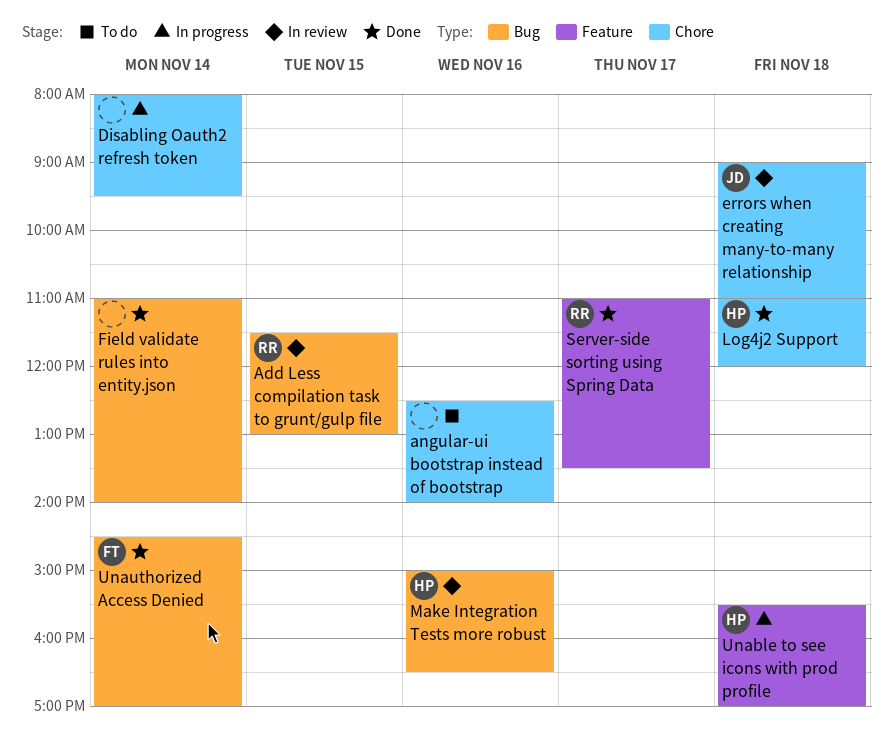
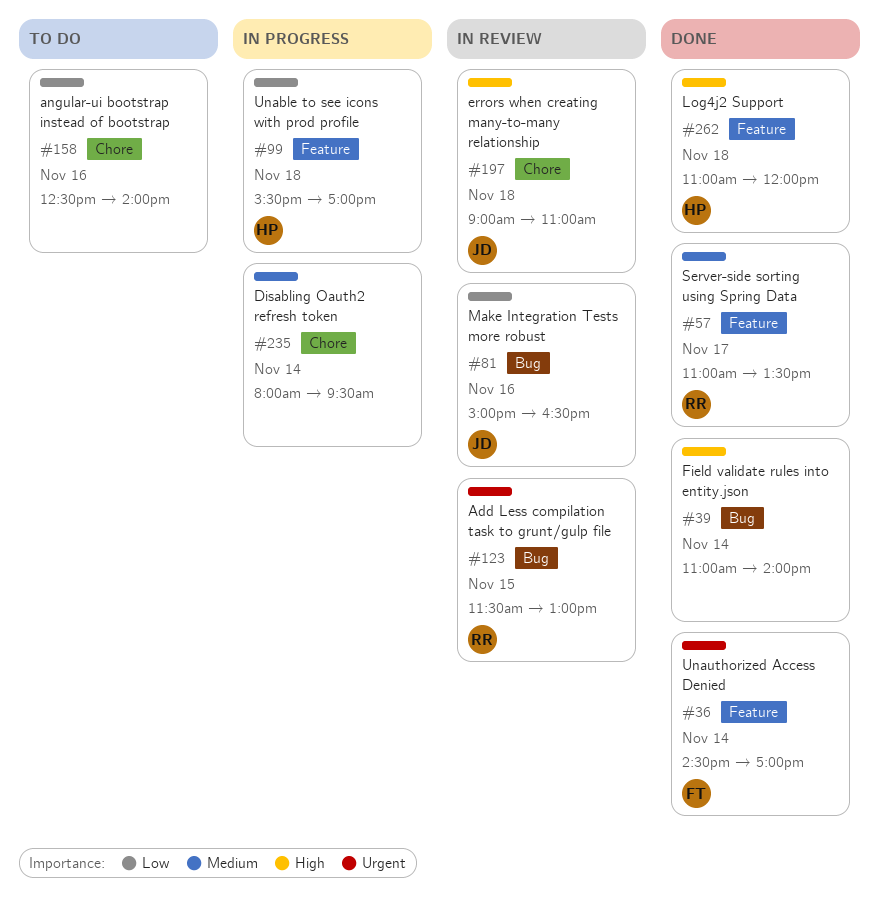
Log4j2 Support, label: Chore -> Feature
Make Integration Tests more robust, owner: HP -> JD
Unauthorized Access Denied, label: Bug -> Feature

